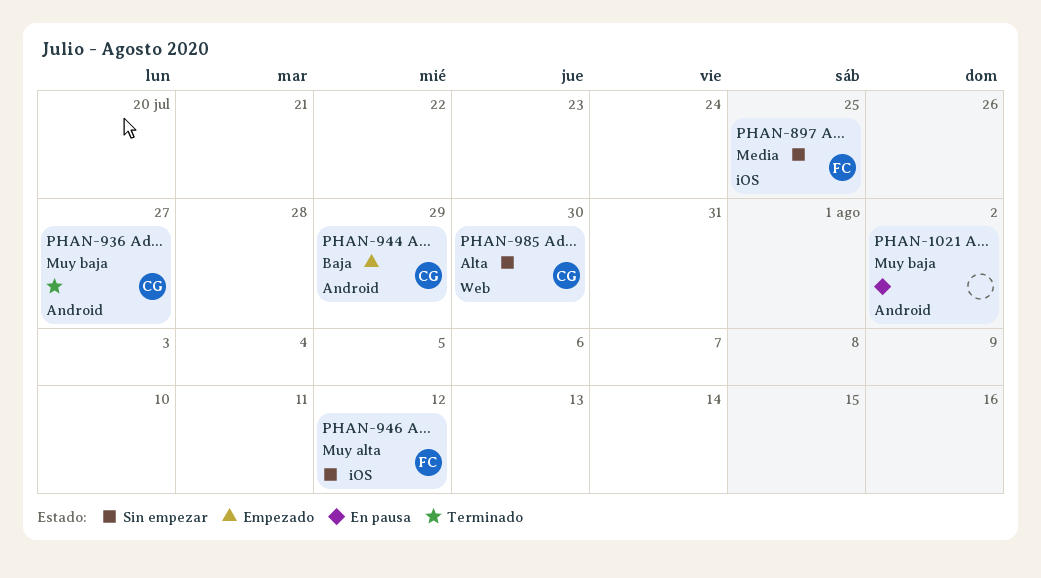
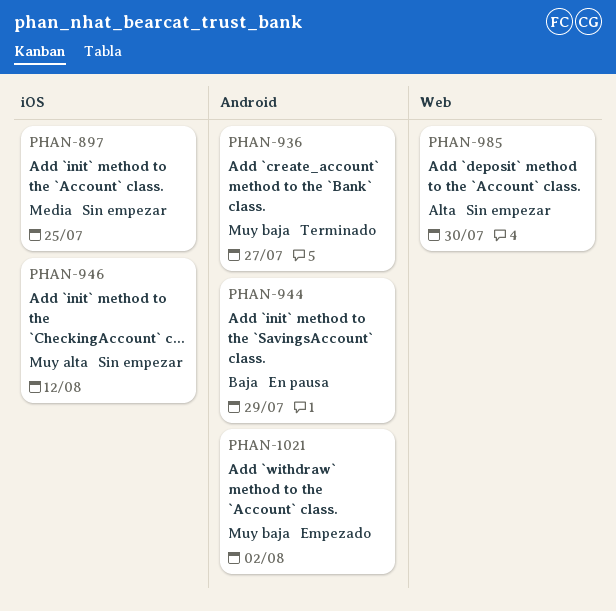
PHAN-944, status: Empezado -> En pausa
PHAN-1021, status: En pausa -> Empezado

